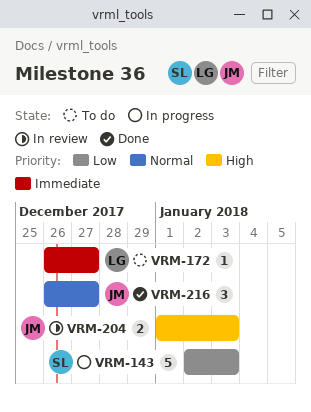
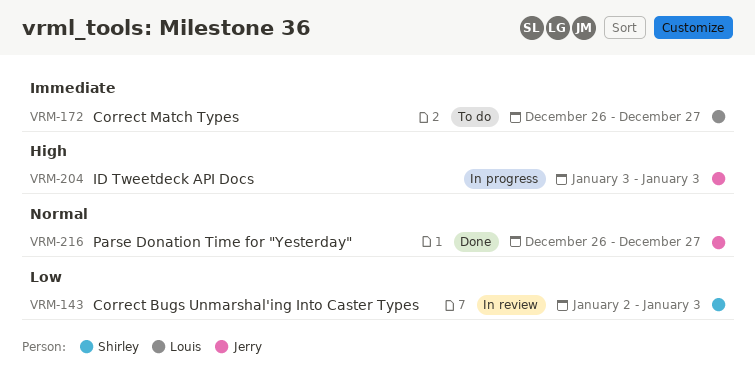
VRM-143, status: In progress -> In review
VRM-204, status: In review -> In progress
VRM-204, start: Jan 1 -> Jan 3

